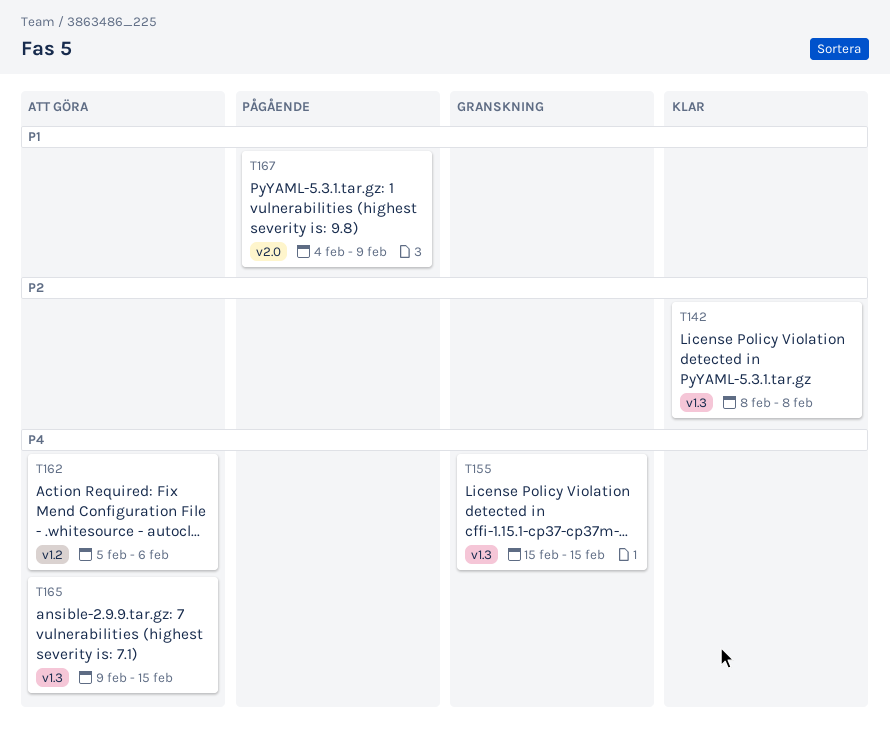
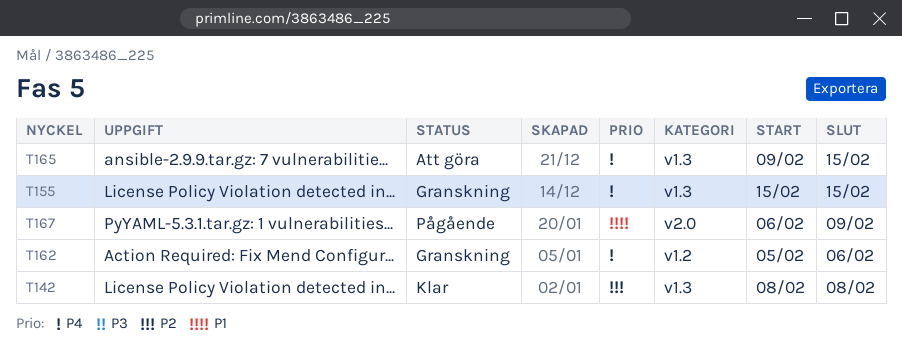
T162, status: Att göra -> Granskning
T167, start: Feb 4 -> Feb 6

